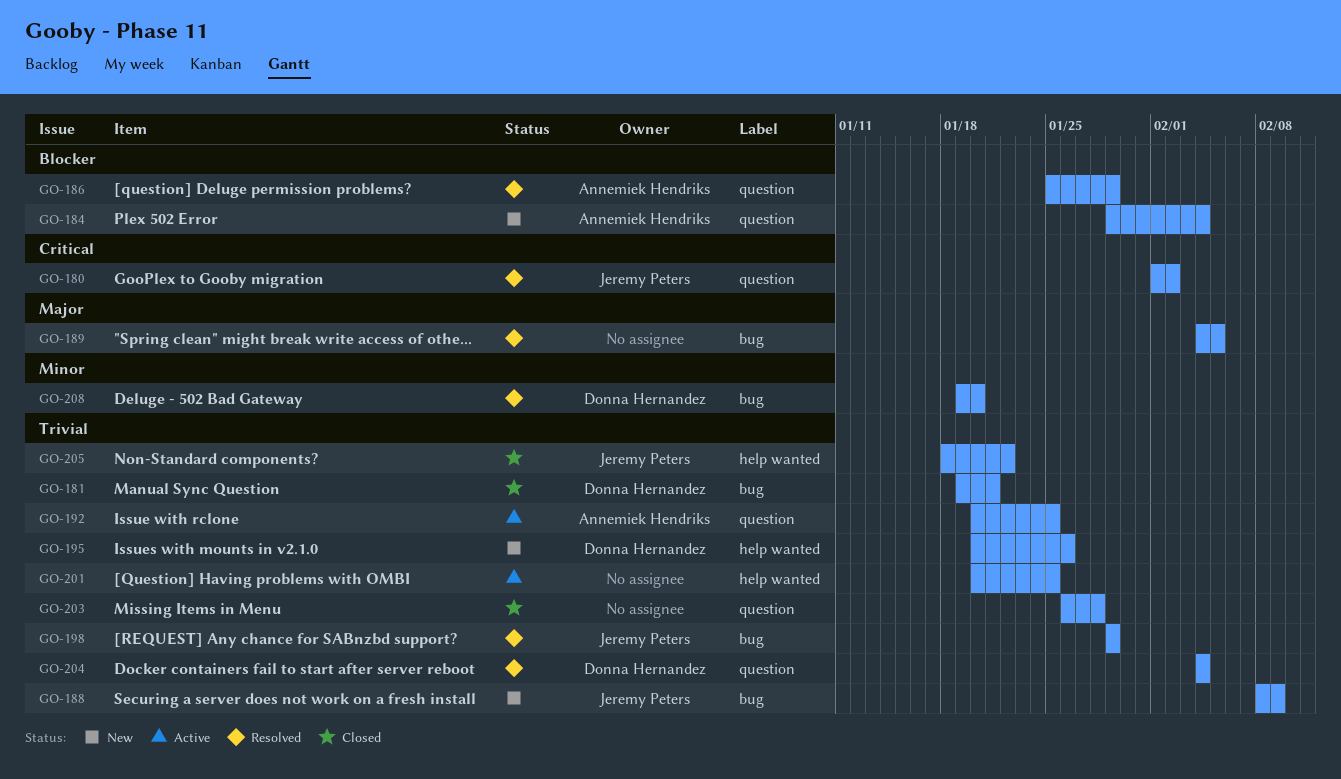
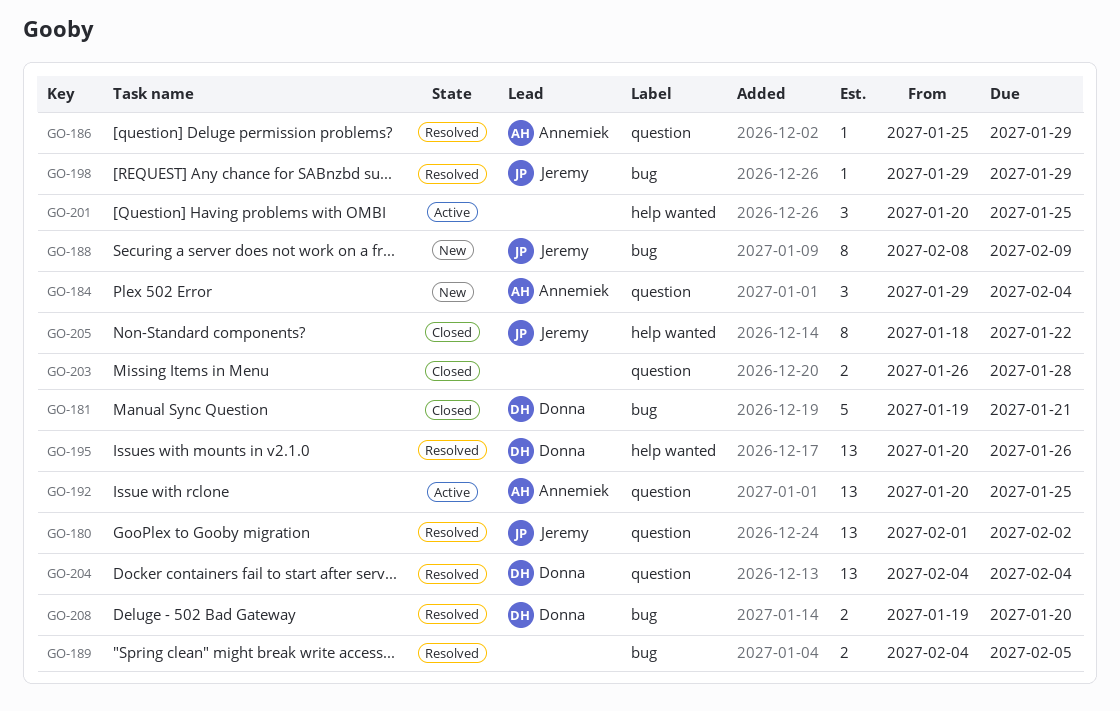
GO-195, status: New -> Resolved

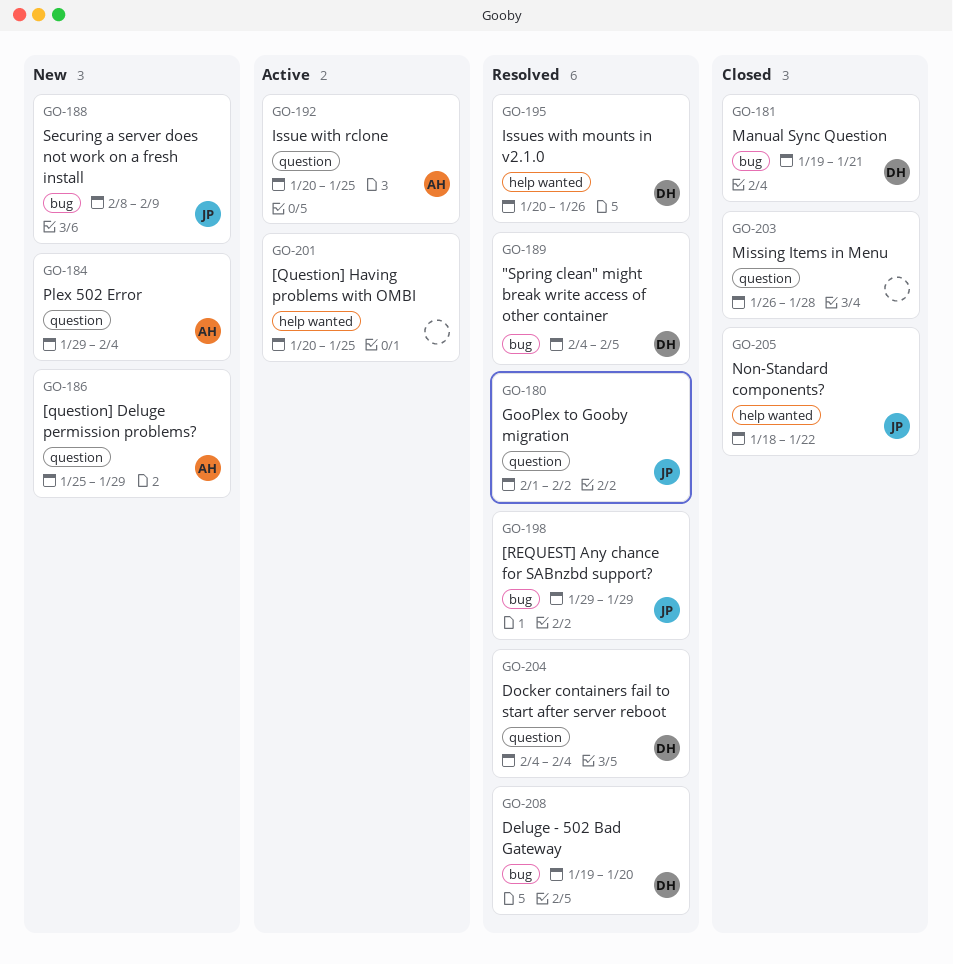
GO-186, status: Resolved -> New
GO-189, owner: none -> Donna

